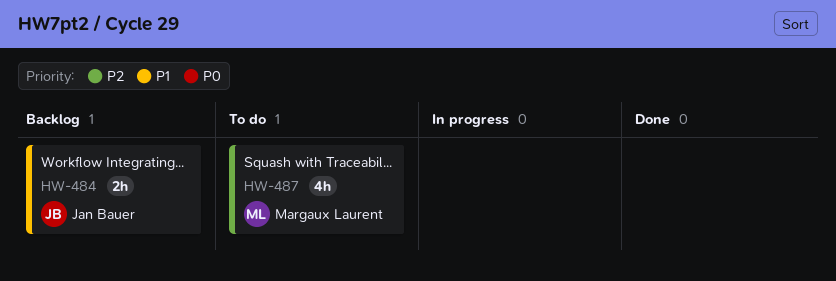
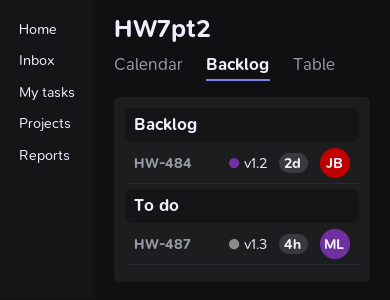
HW-484, estimate: 2h -> 2d

